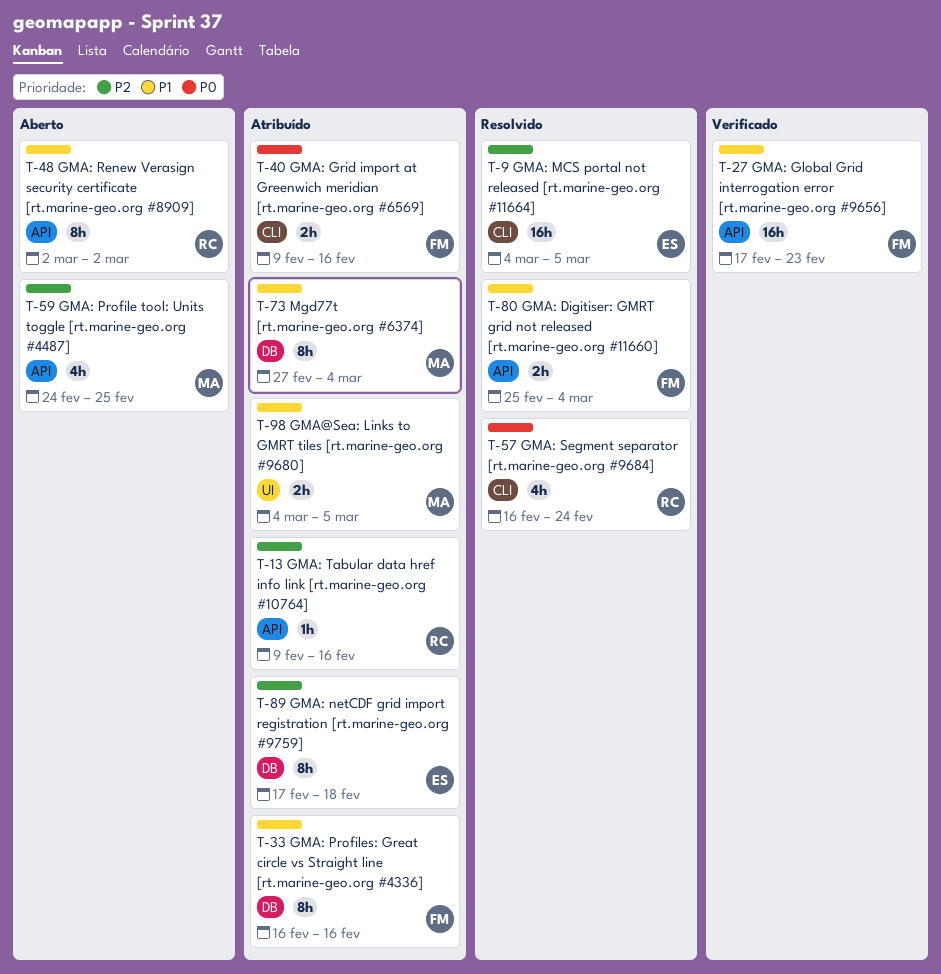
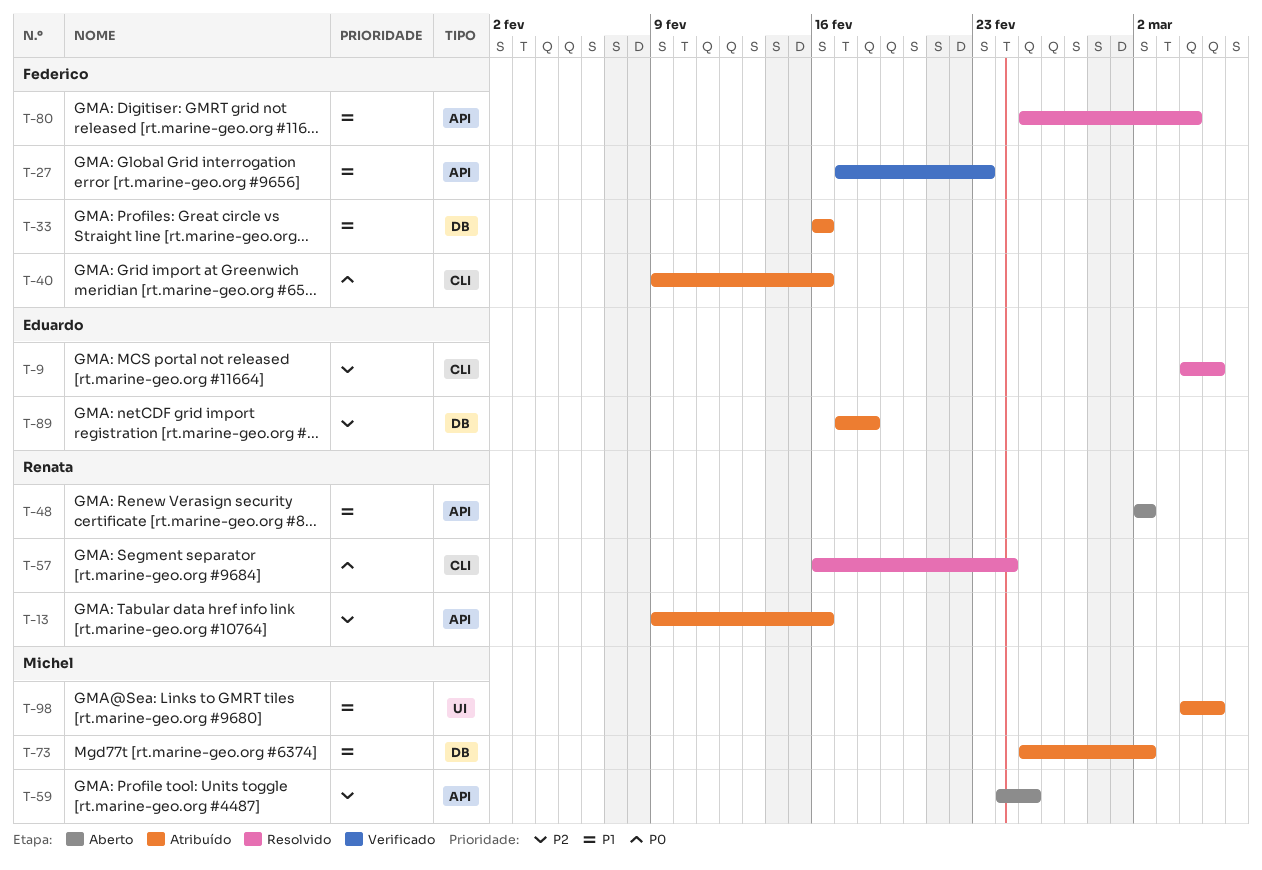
T-73, start: Feb 27 -> Feb 25
T-73, due: Mar 4 -> Mar 2

